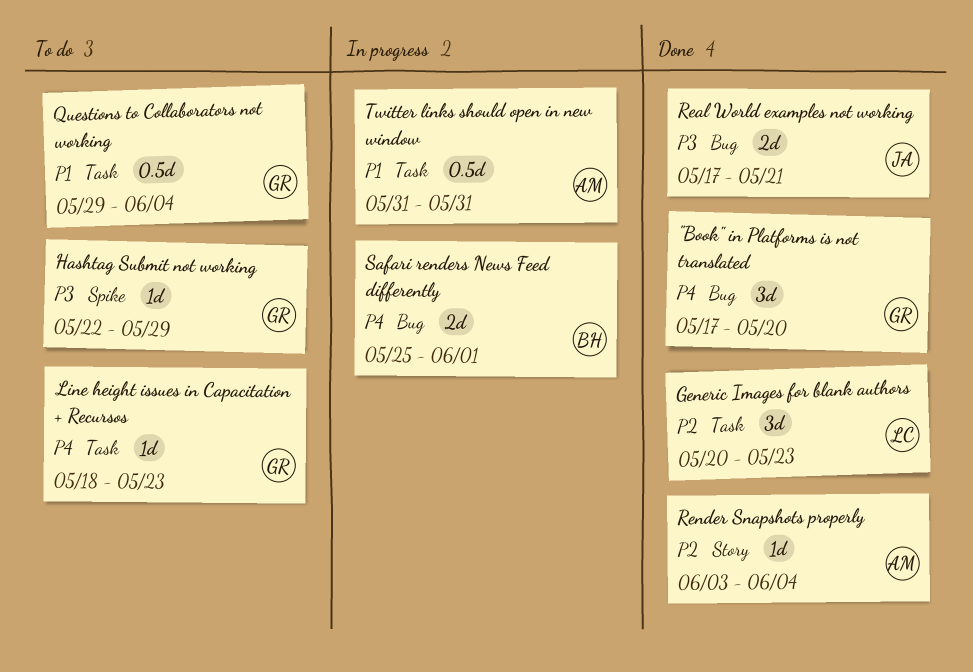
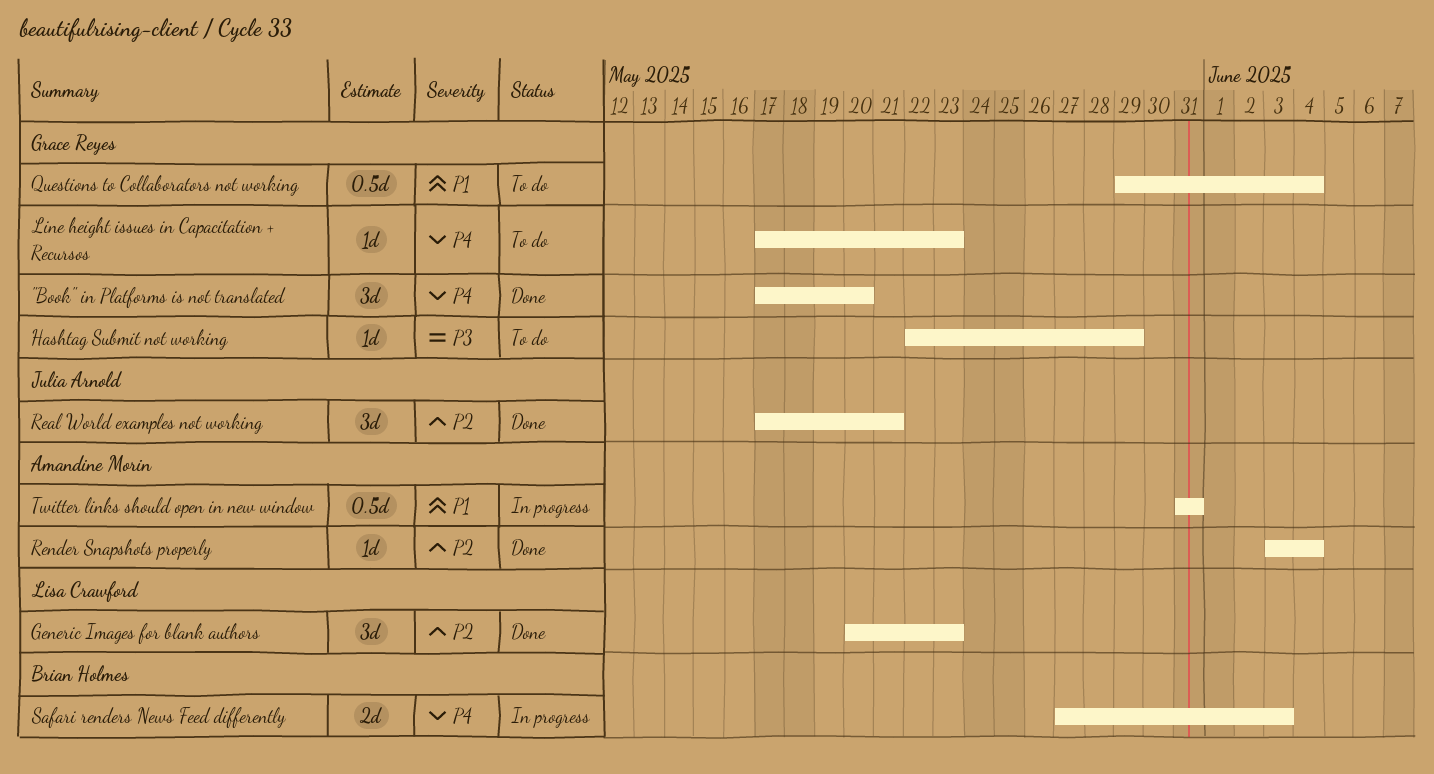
Line height issues in Capacitation + Recursos, start: May 18 -> May 17
Real World examples not working, priority: P3 -> P2
Real World examples not working, estimate: 2d -> 3d
Safari renders News Feed differently, start: May 25 -> May 27
Safari renders News Feed differently, due: Jun 1 -> Jun 3

